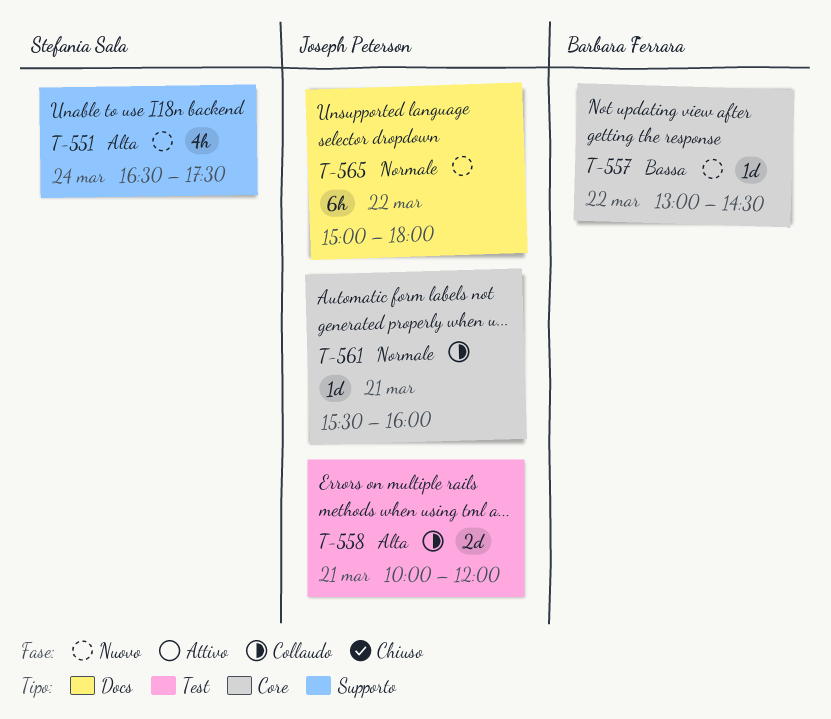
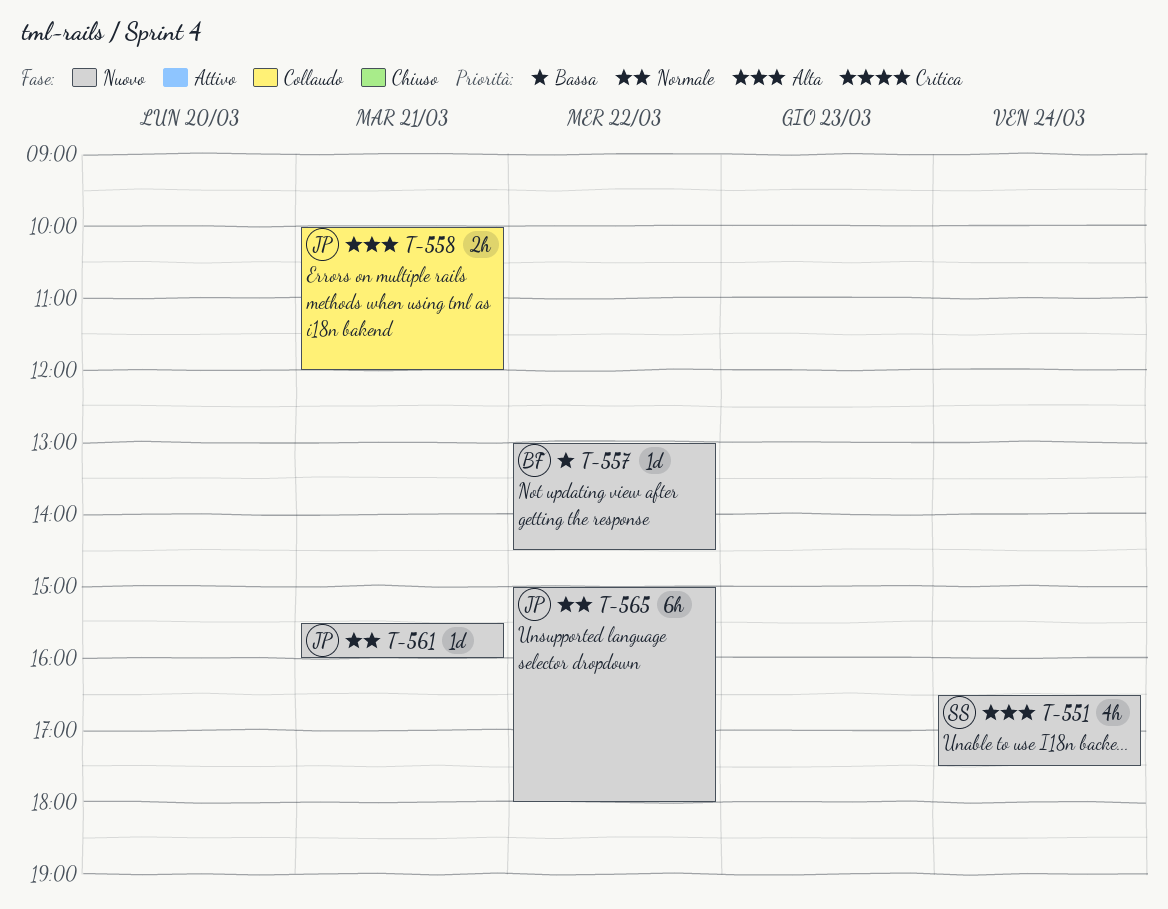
T-558, estimate: 2d -> 2h
T-561, status: Collaudo -> Nuovo

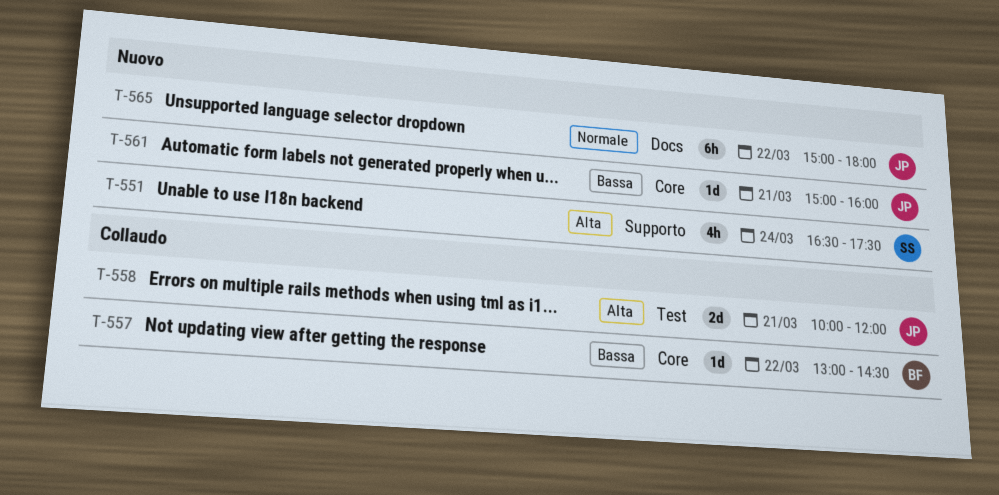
T-557, status: Nuovo -> Collaudo
T-558, estimate: 2h -> 2d
T-561, priority: Normale -> Bassa
T-561, begins: 15:30 -> 15:00

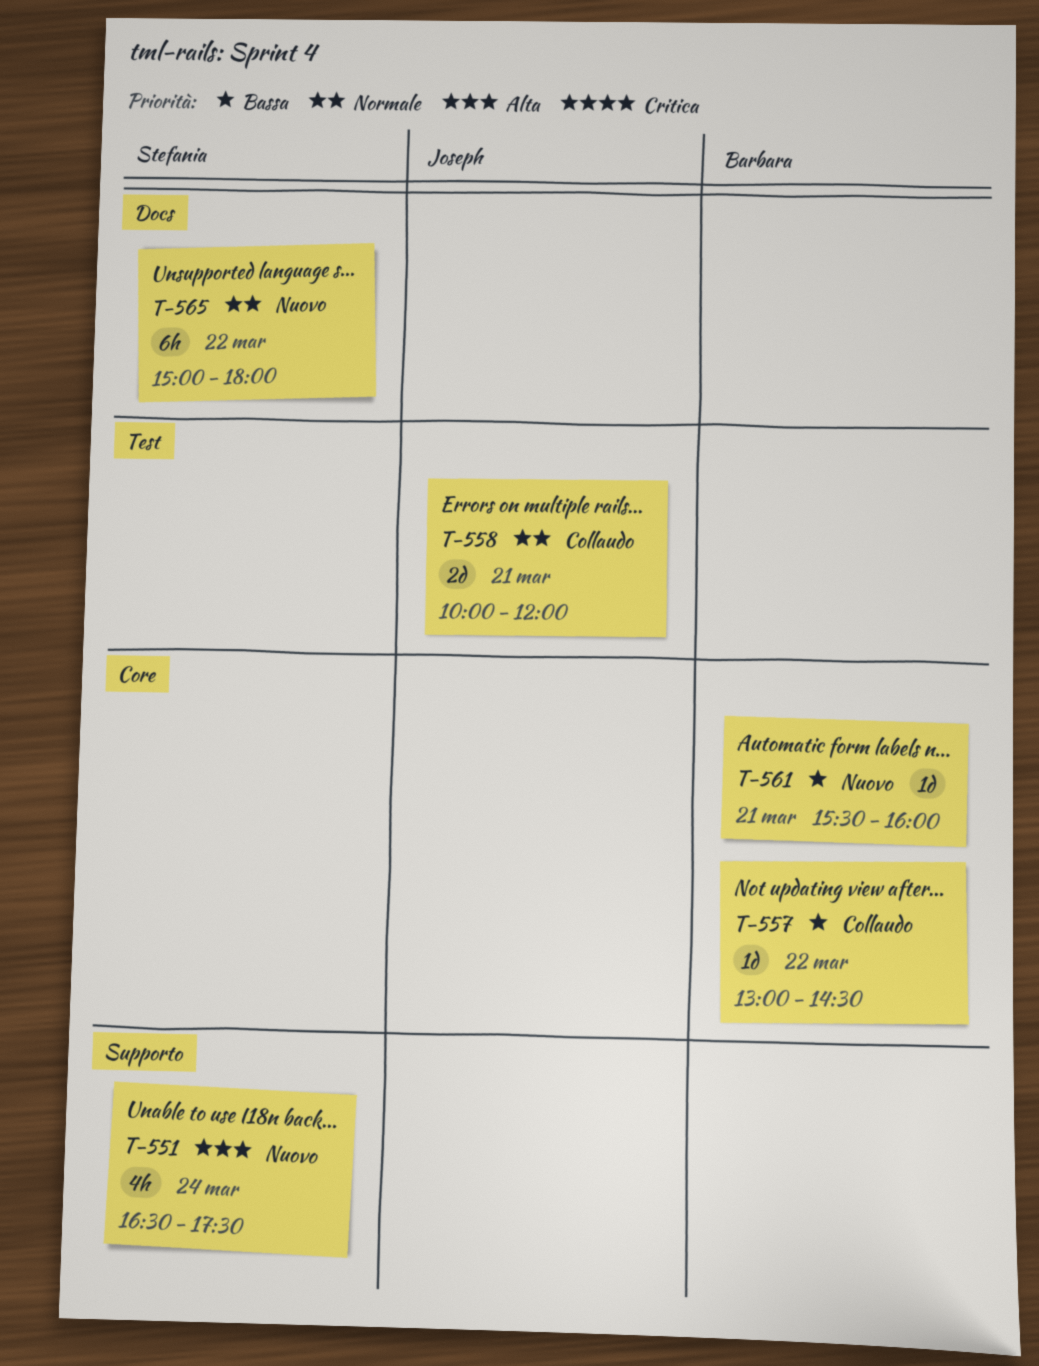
T-558, priority: Alta -> Normale
T-561, owner: Joseph -> Barbara
T-561, begins: 15:00 -> 15:30
T-565, owner: Joseph -> Stefania

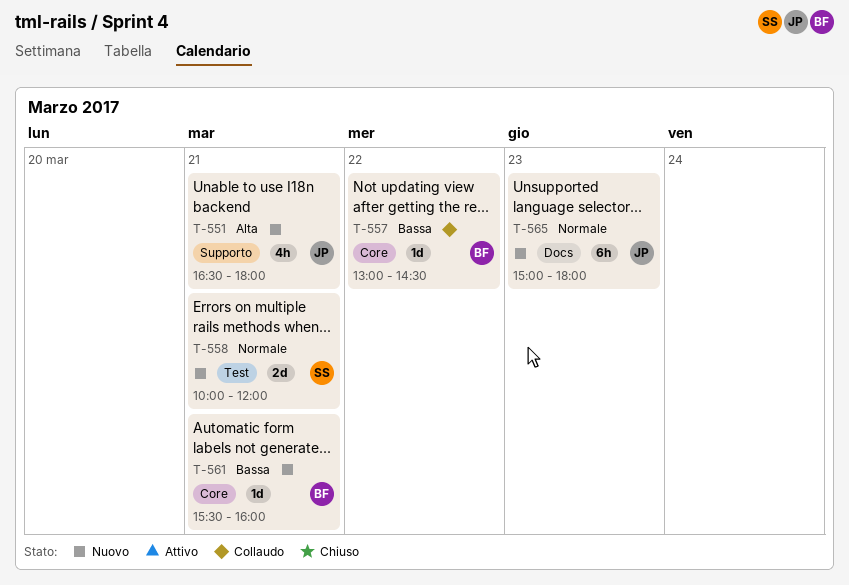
T-551, owner: Stefania -> Joseph
T-551, day: Mar 24 -> Mar 21
T-551, ends: 17:30 -> 18:00
T-558, status: Collaudo -> Nuovo
T-558, owner: Joseph -> Stefania
T-565, owner: Stefania -> Joseph
T-565, day: Mar 22 -> Mar 23

